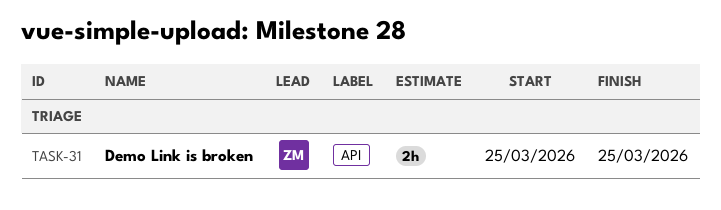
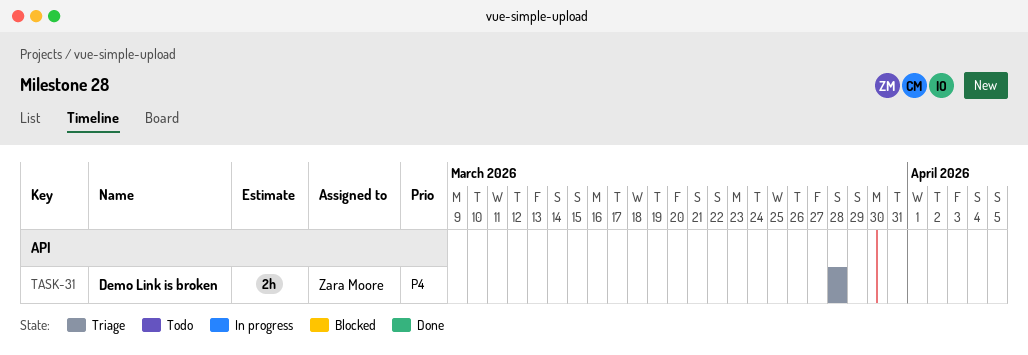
TASK-31, start: Mar 25 -> Mar 28
TASK-31, due: Mar 25 -> Mar 28

